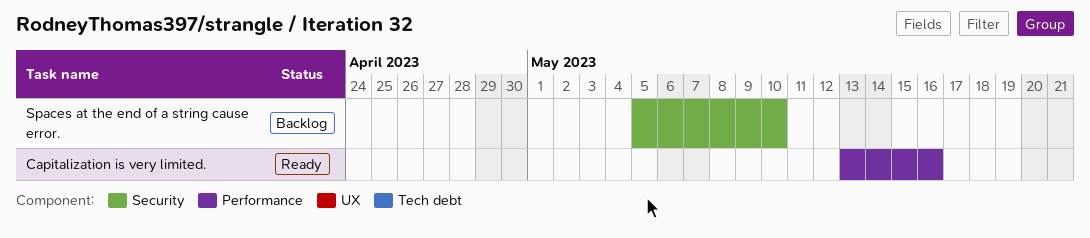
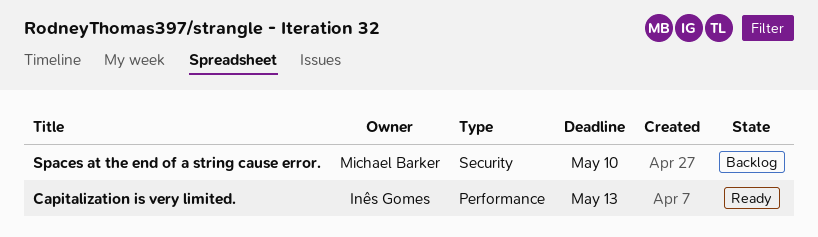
Capitalization is very limited., due: May 16 -> May 13

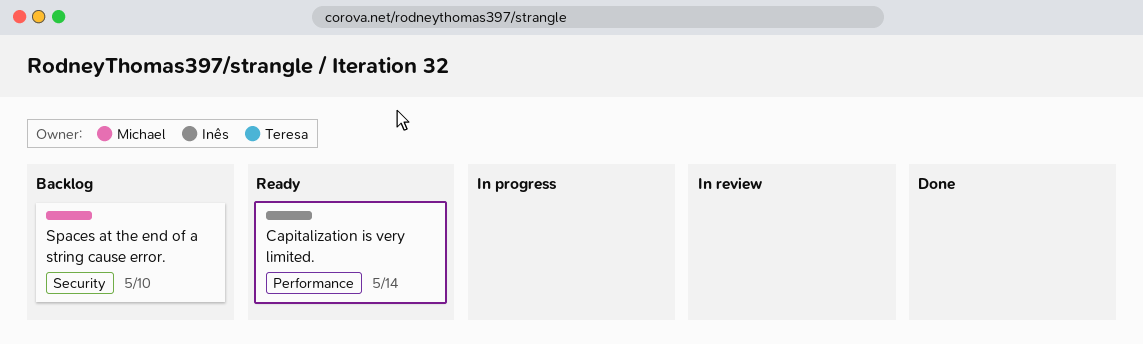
Capitalization is very limited., due: May 13 -> May 14

